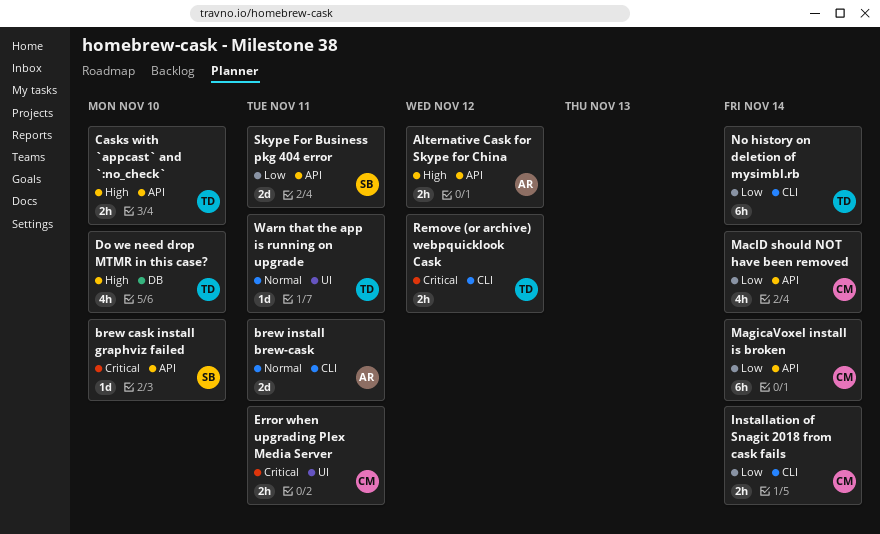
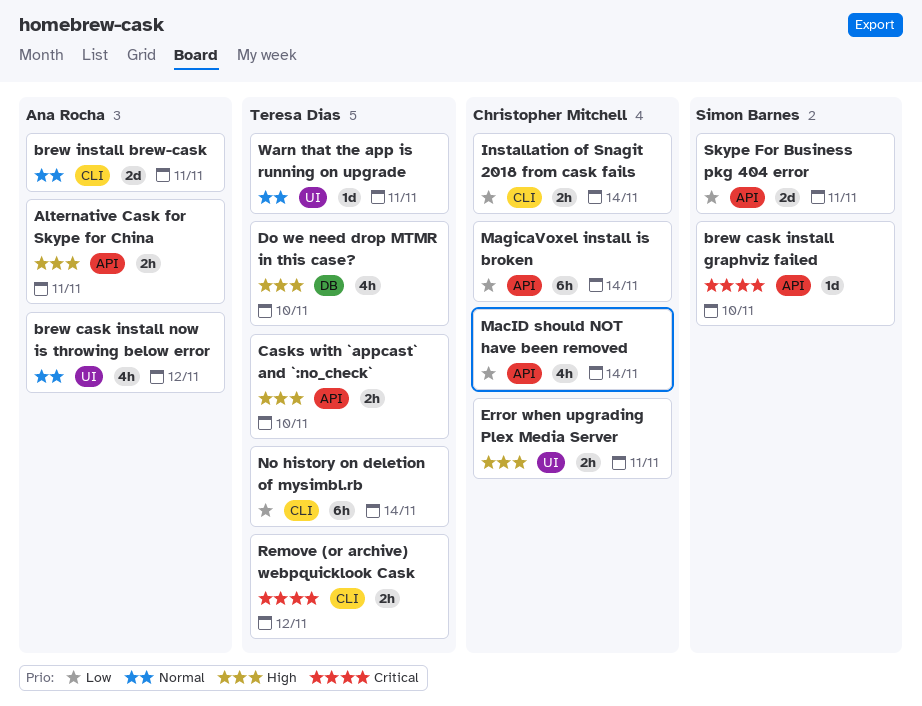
Alternative Cask for Skype for China, due: Nov 12 -> Nov 11
brew cask install now is throwing below error: none -> present
Error when upgrading Plex Media Server, priority: Critical -> High

